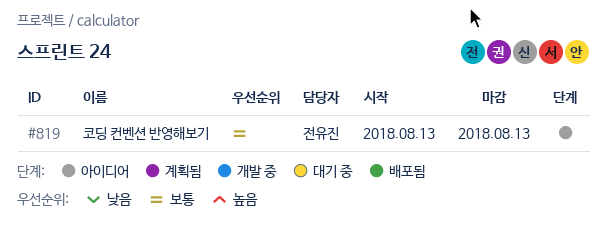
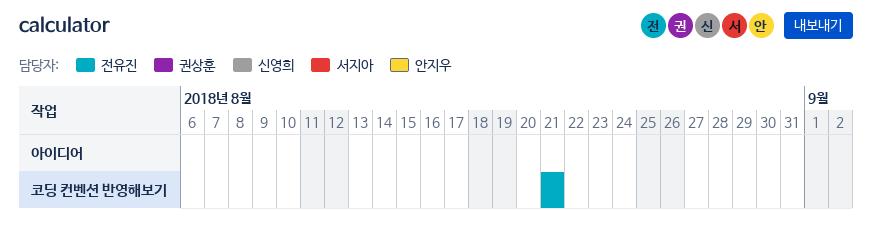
코딩 컨벤션 반영해보기, start: Aug 13 -> Aug 21
코딩 컨벤션 반영해보기, due: Aug 13 -> Aug 21

